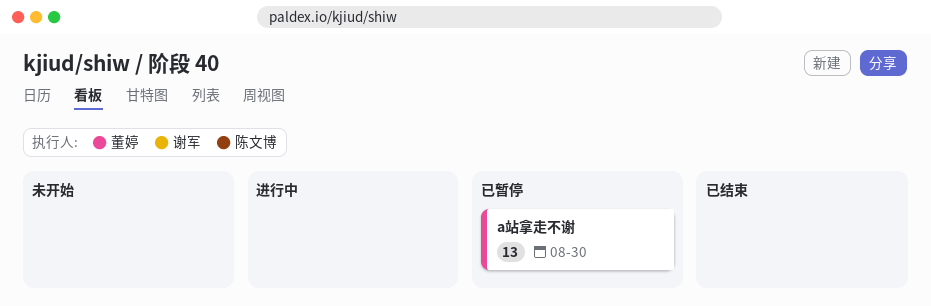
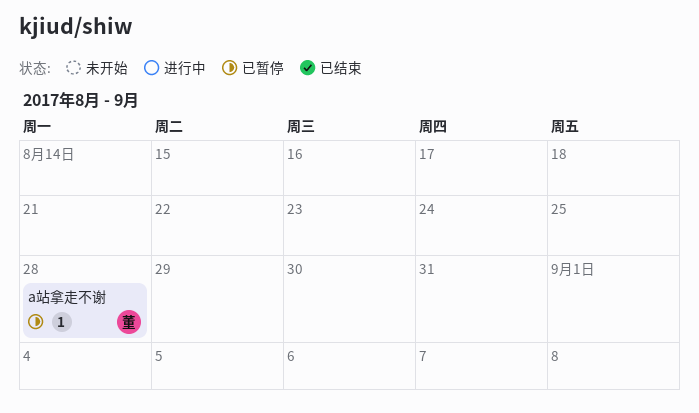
a站拿走不谢, estimate: 13 -> 1
a站拿走不谢, due: Aug 30 -> Aug 28

